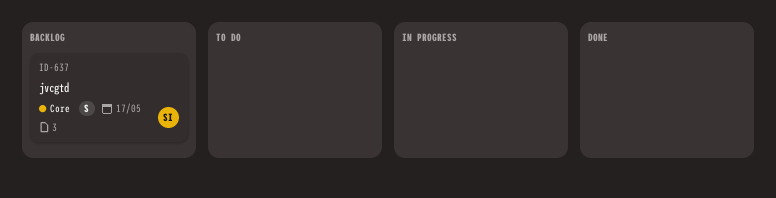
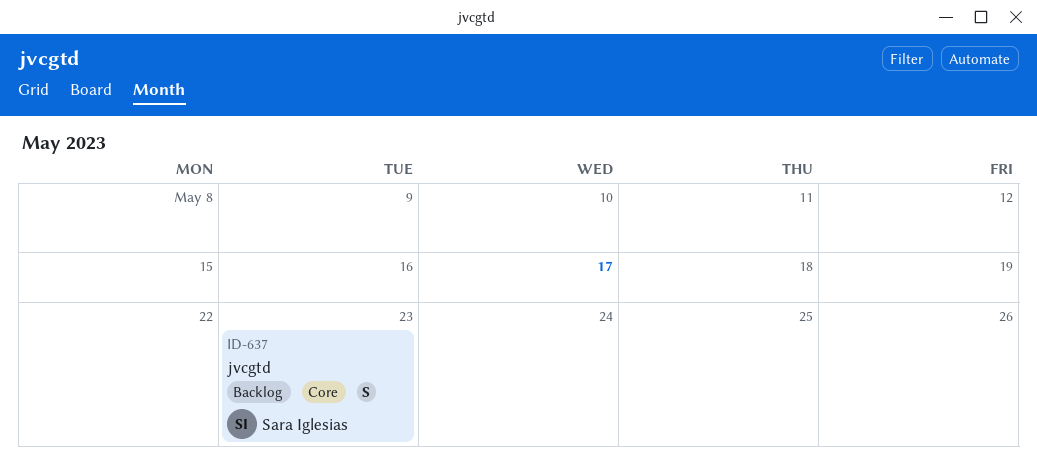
ID-637, due: May 17 -> May 23

